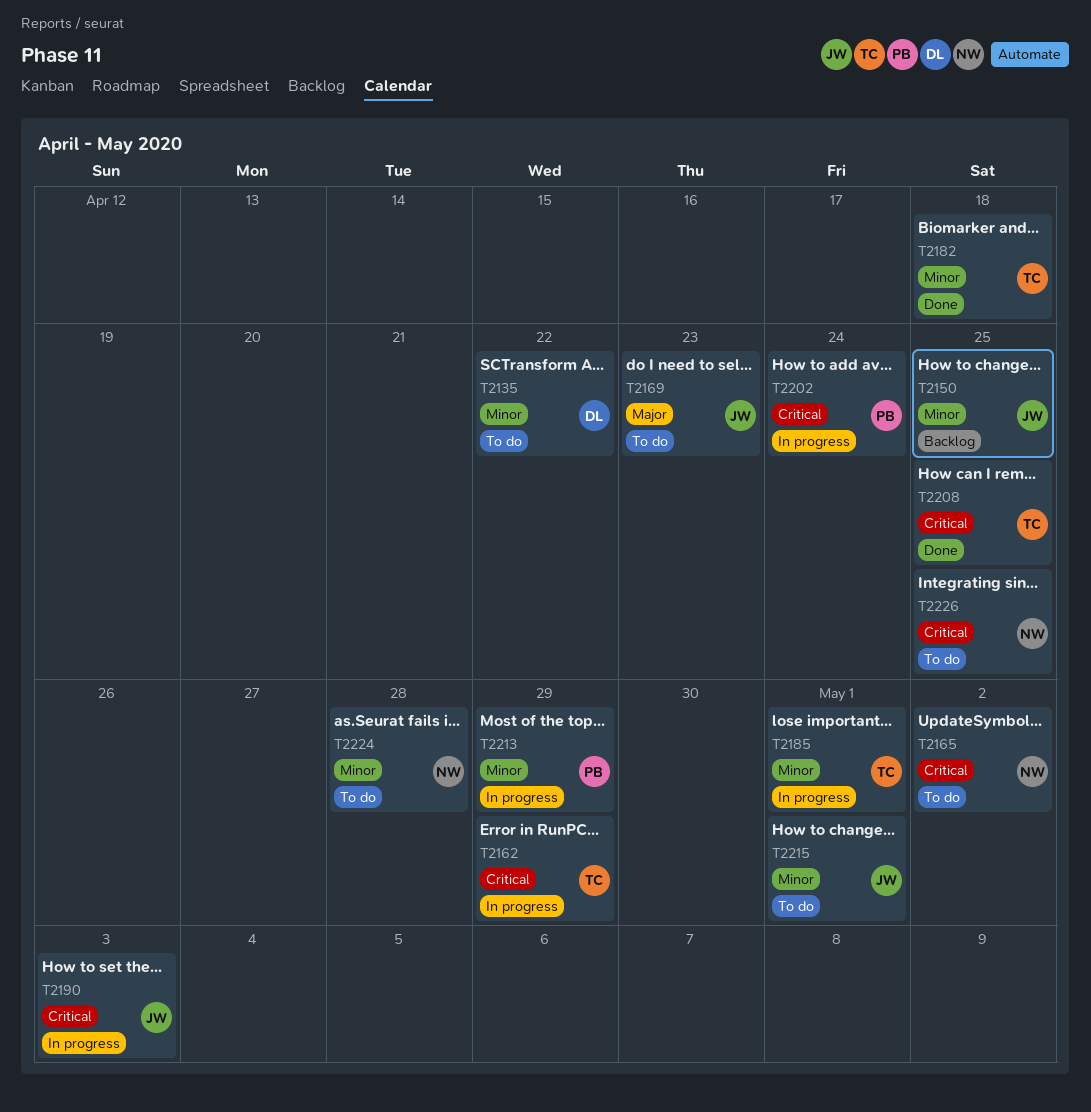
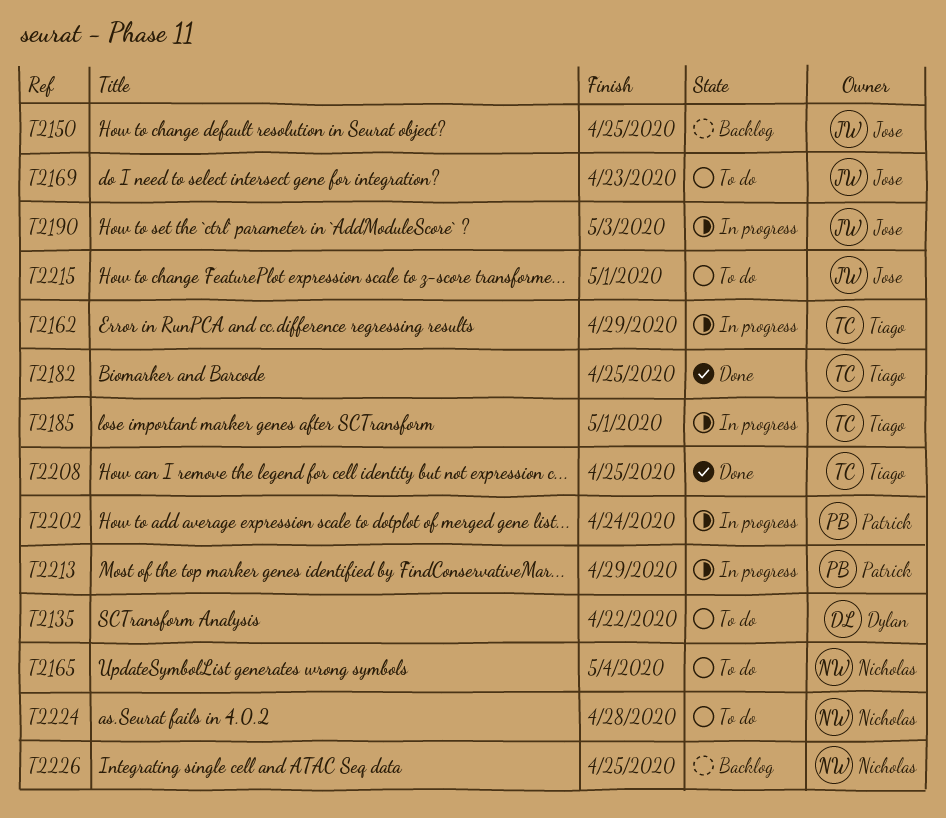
T2165, due: May 2 -> May 4
T2182, due: Apr 18 -> Apr 25
T2226, status: To do -> Backlog

